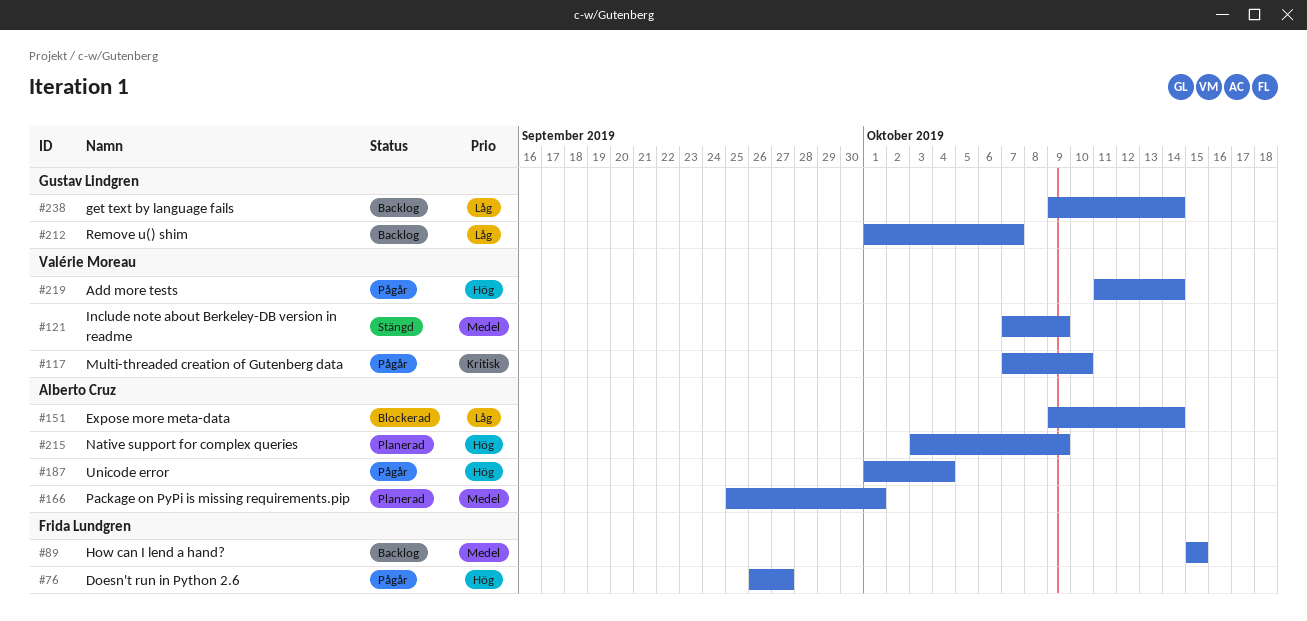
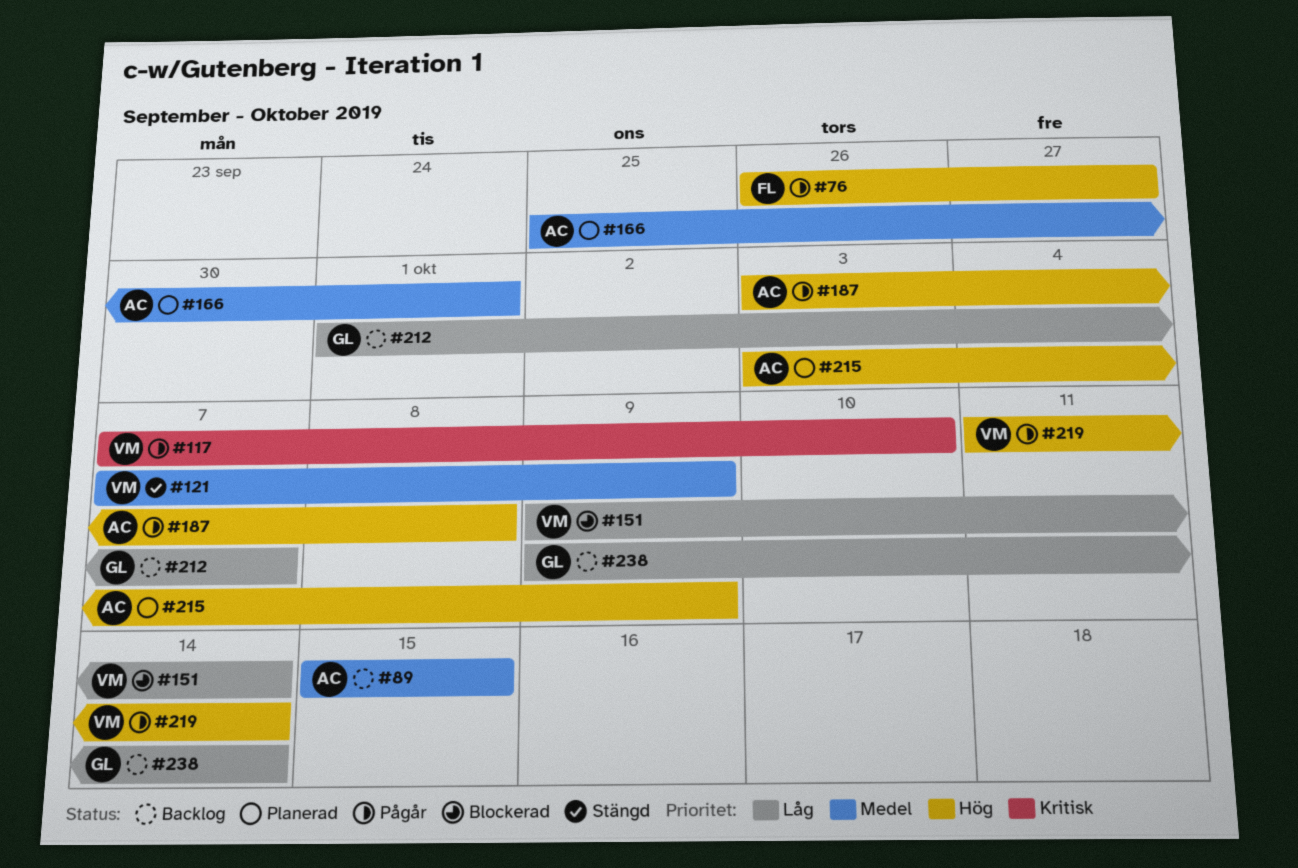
#89, owner: Frida Lundgren -> Alberto Cruz
#151, owner: Alberto Cruz -> Valérie Moreau
#187, start: Oct 1 -> Oct 3
#187, due: Oct 4 -> Oct 8

